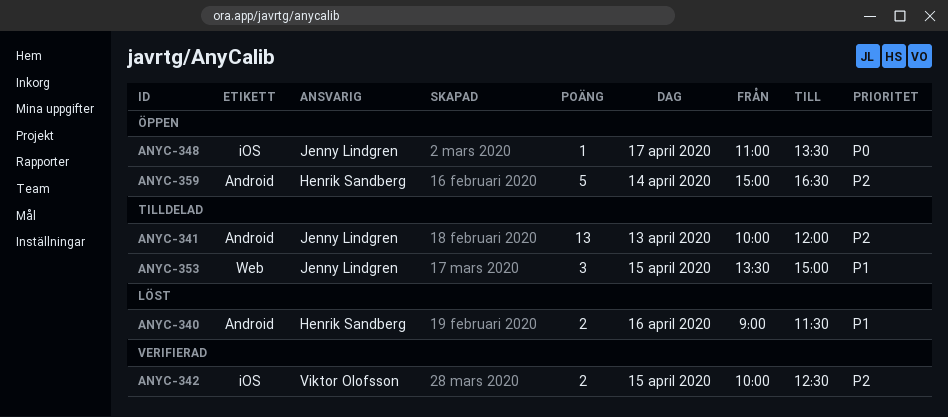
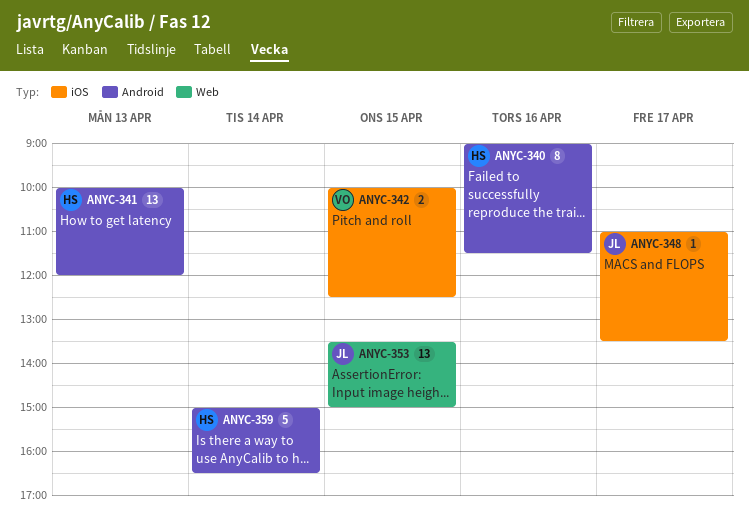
ANYC-340, estimate: 2 -> 8
ANYC-341, owner: Jenny Lindgren -> Henrik Sandberg
ANYC-353, estimate: 3 -> 13

